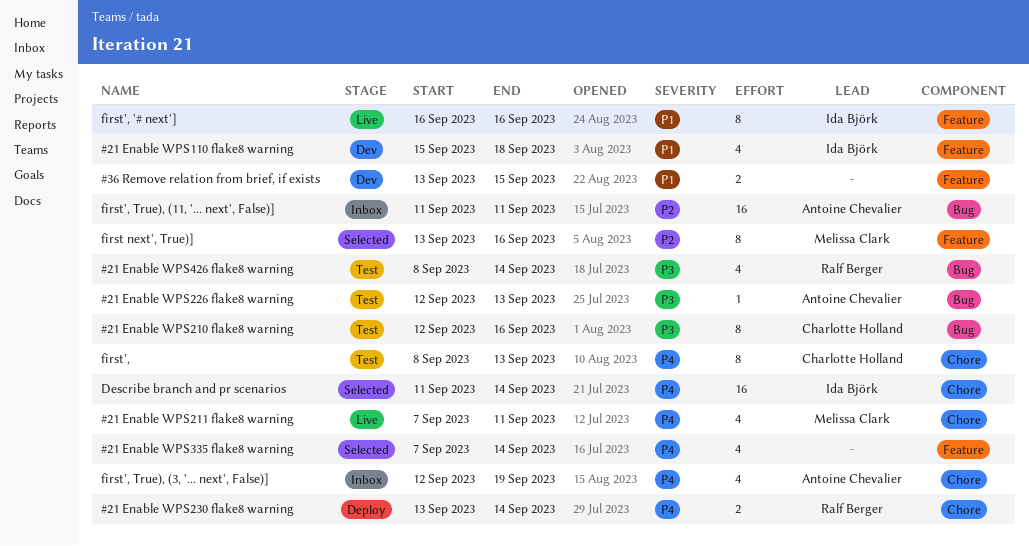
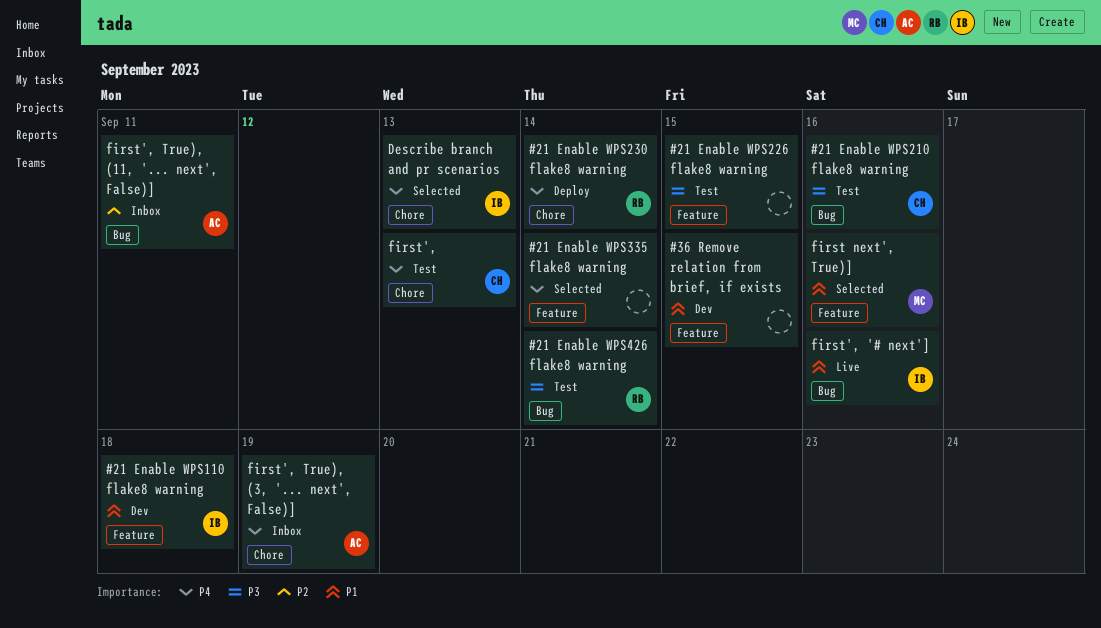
#21 Enable WPS211 flake8 warning: present -> none
#21 Enable WPS226 flake8 warning, owner: Antoine Chevalier -> none
#21 Enable WPS226 flake8 warning, label: Bug -> Feature
#21 Enable WPS226 flake8 warning, due: Sep 13 -> Sep 15
Describe branch and pr scenarios, due: Sep 14 -> Sep 13
first next', True)], priority: P2 -> P1
first', '# next'], label: Feature -> Bug

